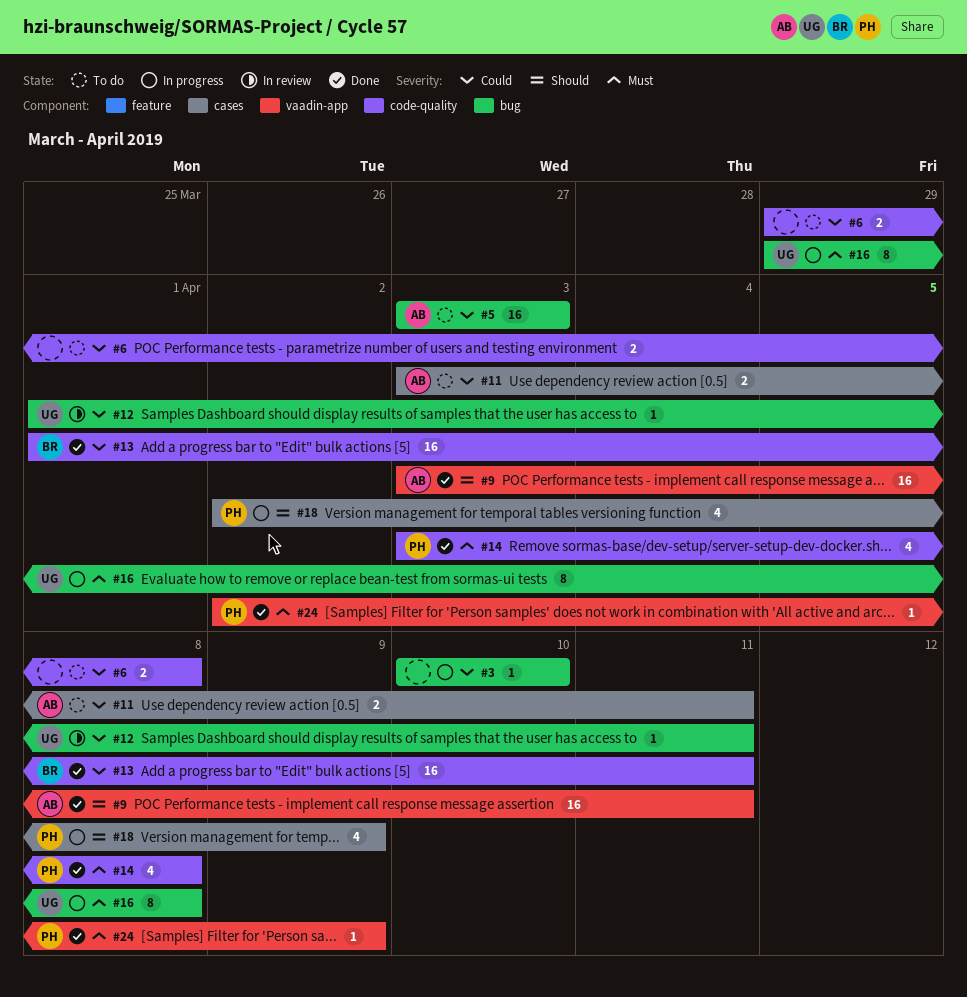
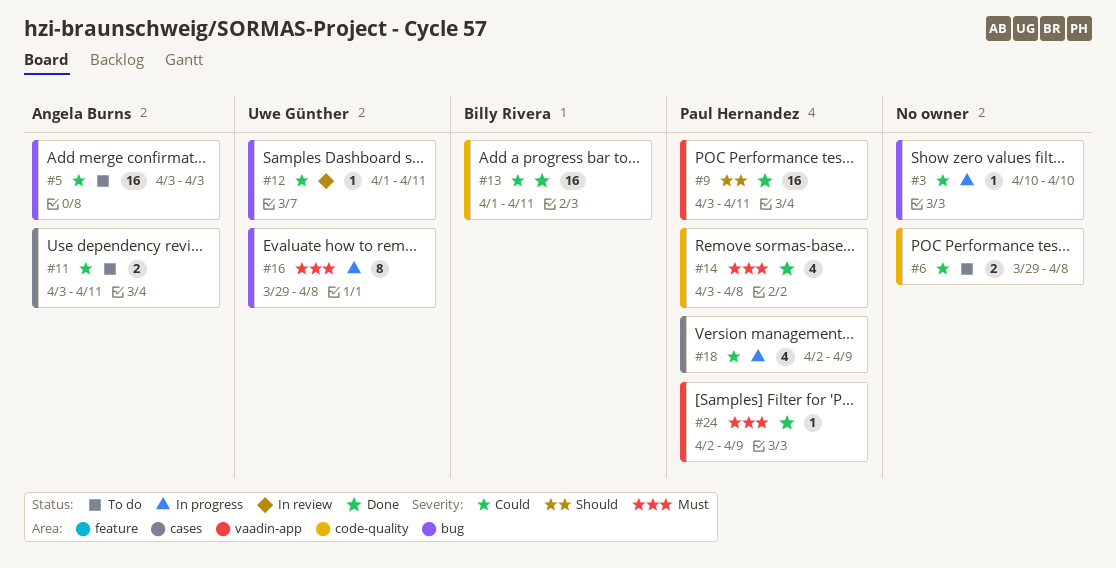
#9, owner: Angela Burns -> Paul Hernandez
#18, priority: Should -> Could

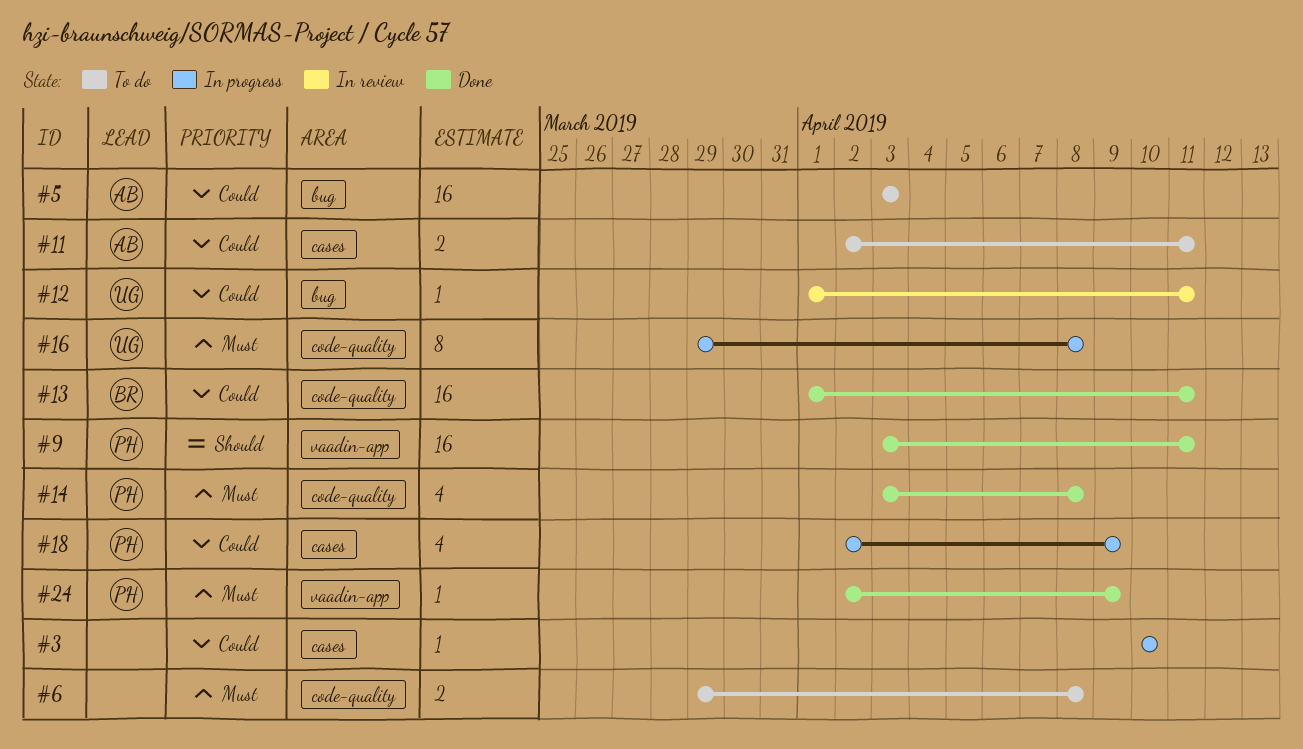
#3, label: bug -> cases
#6, priority: Could -> Must
#11, start: Apr 3 -> Apr 2
#16, label: bug -> code-quality

